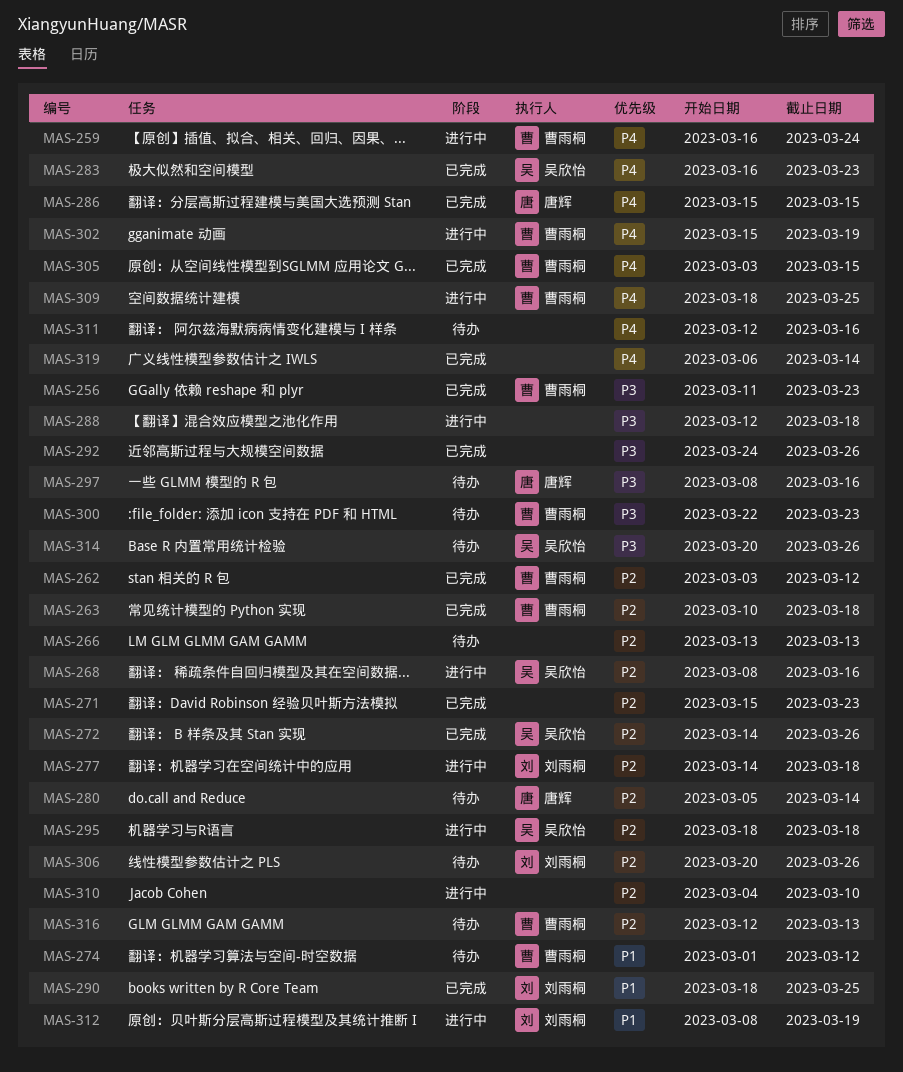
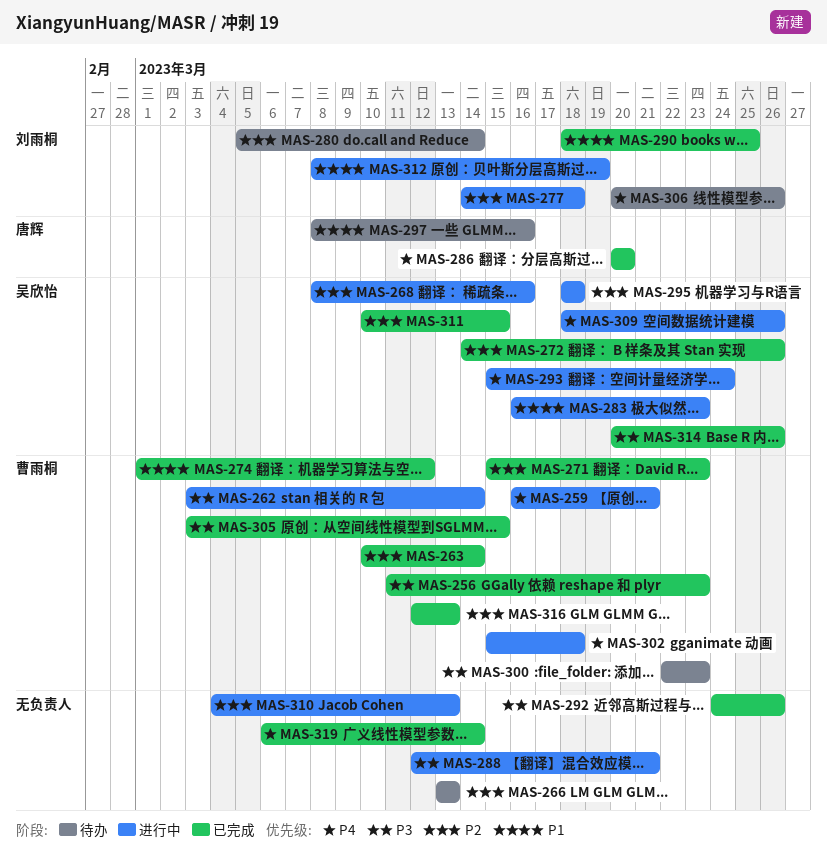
MAS-259, due: Mar 24 -> Mar 21
MAS-262, status: 已完成 -> 进行中
MAS-262, priority: P2 -> P3
MAS-262, due: Mar 12 -> Mar 14
MAS-263, due: Mar 18 -> Mar 14
MAS-271, owner: none -> 曹雨桐
MAS-274, status: 待办 -> 已完成
MAS-280, owner: 唐辉 -> 刘雨桐
MAS-283, status: 已完成 -> 进行中
MAS-283, priority: P4 -> P1
MAS-286, start: Mar 15 -> Mar 20
MAS-286, due: Mar 15 -> Mar 20
MAS-288, due: Mar 18 -> Mar 21
MAS-293: none -> present
MAS-297, priority: P3 -> P1
MAS-302, due: Mar 19 -> Mar 18
MAS-305, priority: P4 -> P3
MAS-306, priority: P2 -> P4
MAS-309, owner: 曹雨桐 -> 吴欣怡
MAS-309, due: Mar 25 -> Mar 26
MAS-310, due: Mar 10 -> Mar 13
MAS-311, status: 待办 -> 已完成
MAS-311, owner: none -> 吴欣怡
MAS-311, priority: P4 -> P2
MAS-311, start: Mar 12 -> Mar 10
MAS-311, due: Mar 16 -> Mar 15
MAS-314, status: 待办 -> 已完成
MAS-316, status: 待办 -> 已完成

